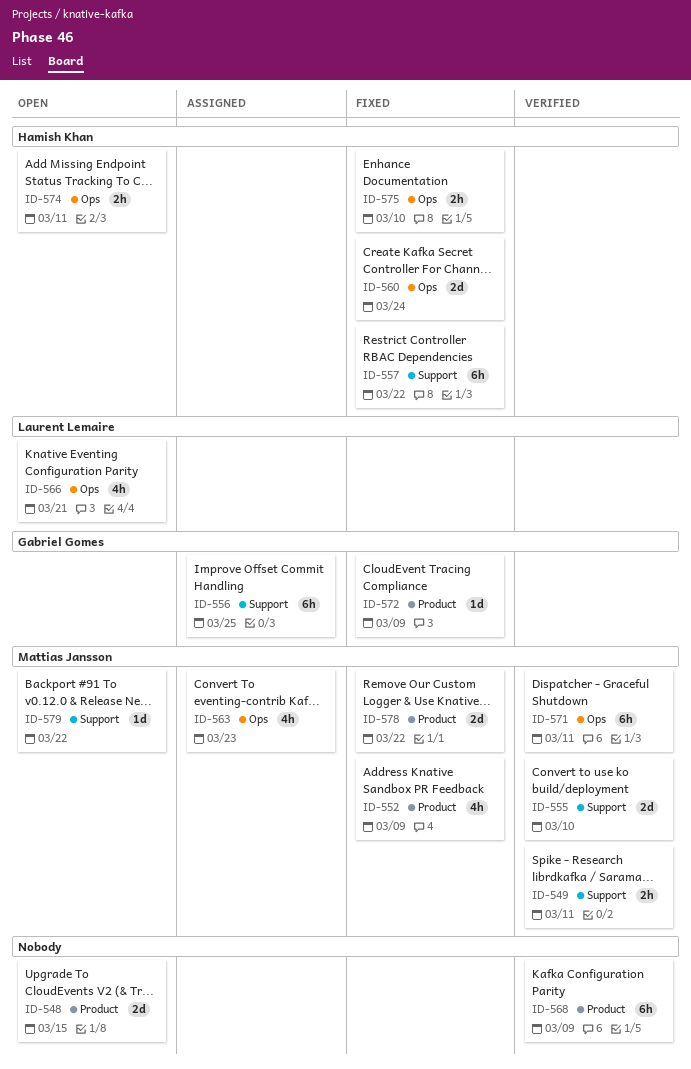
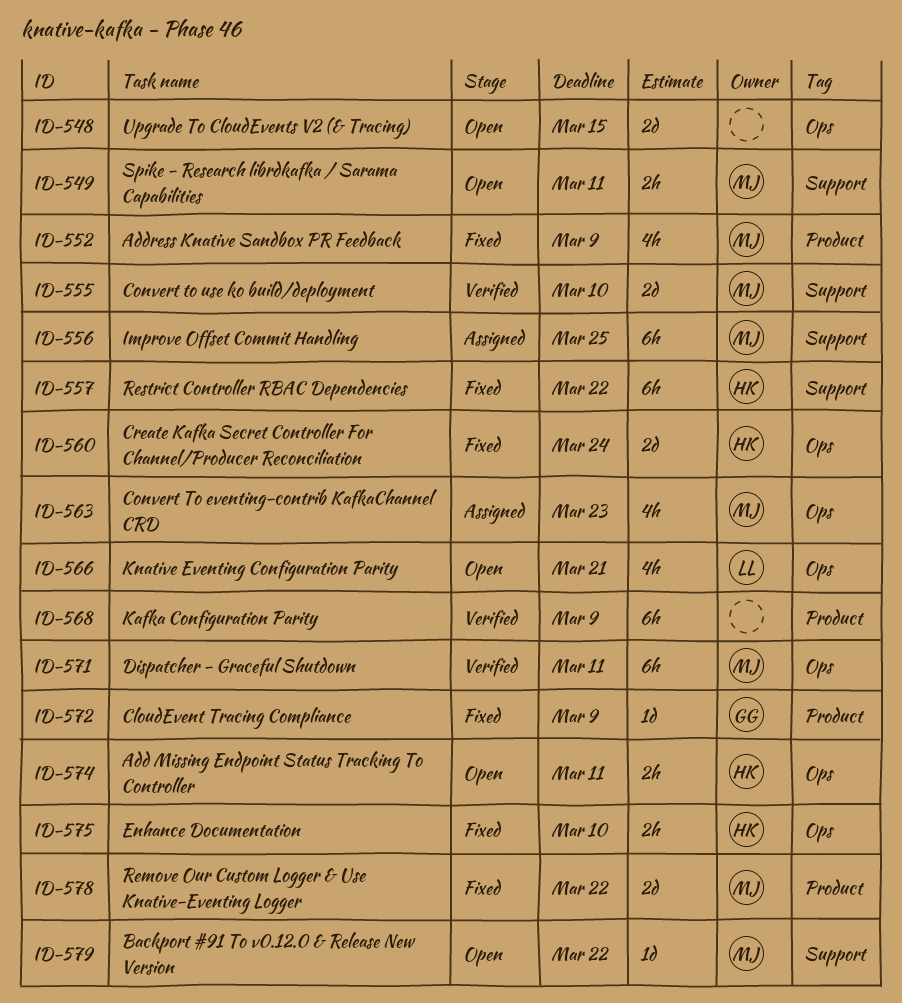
ID-548, label: Product -> Ops
ID-549, status: Verified -> Open
ID-556, owner: Gabriel Gomes -> Mattias Jansson

